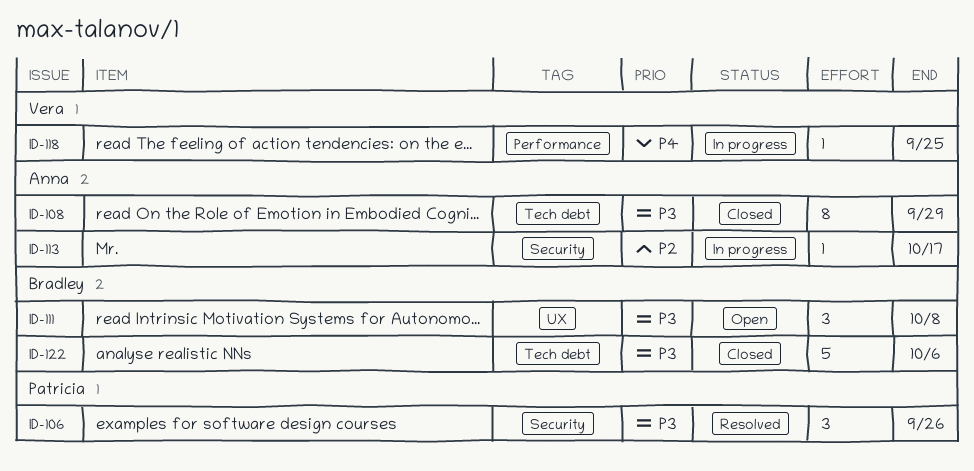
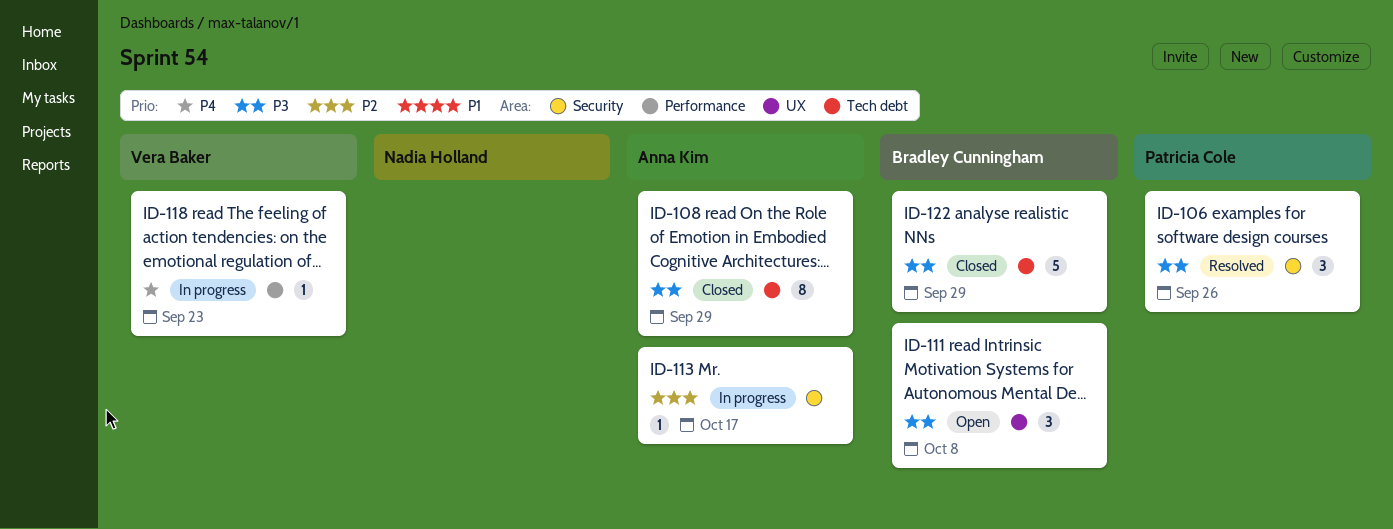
ID-118, due: Sep 25 -> Sep 23
ID-122, due: Oct 6 -> Sep 29

